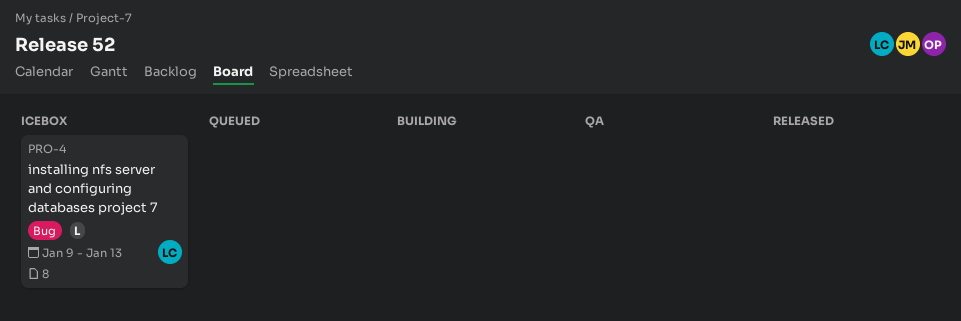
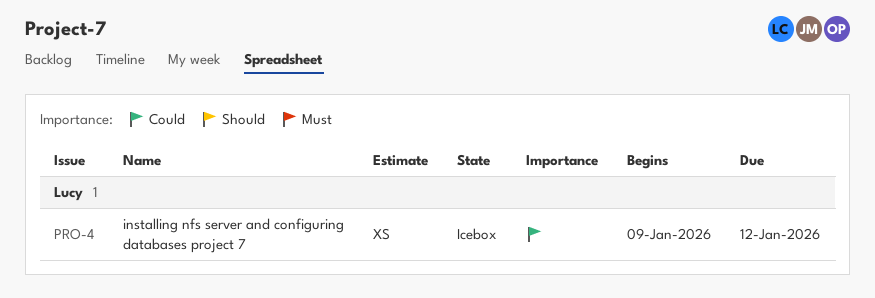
PRO-4, estimate: L -> XS
PRO-4, due: Jan 13 -> Jan 12

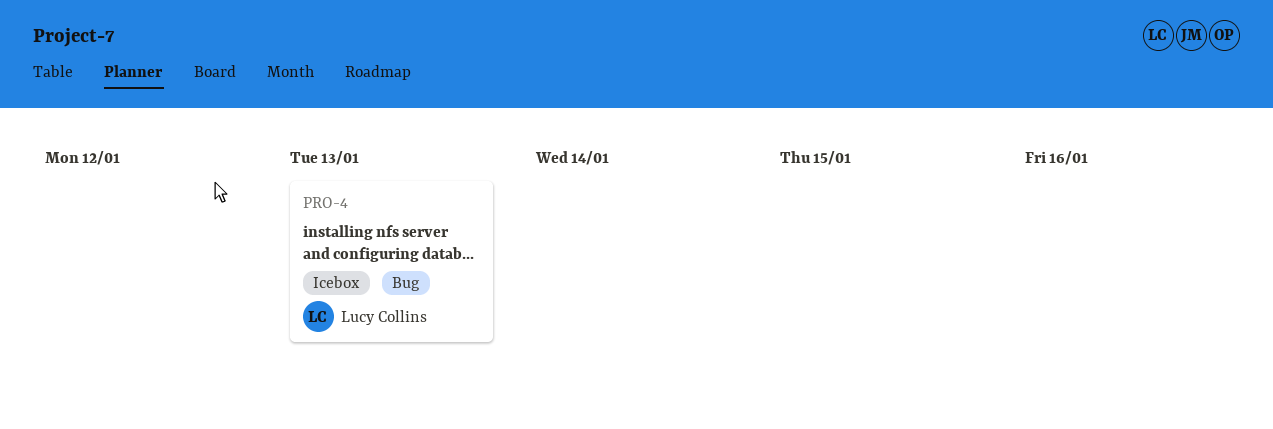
PRO-4, due: Jan 12 -> Jan 13

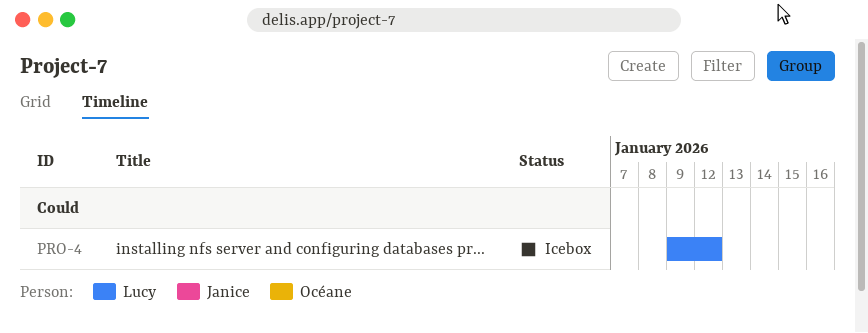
PRO-4, due: Jan 13 -> Jan 12

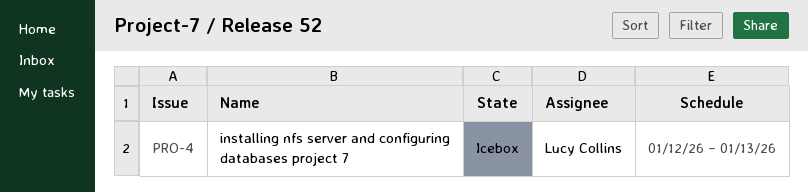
PRO-4, start: Jan 9 -> Jan 12
PRO-4, due: Jan 12 -> Jan 13

